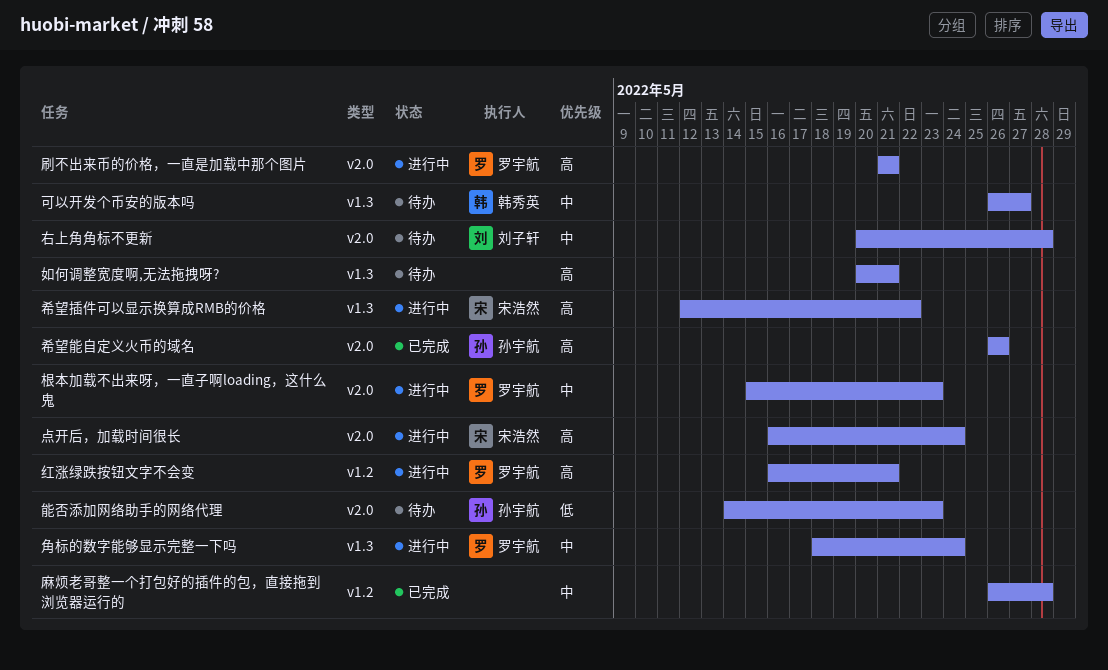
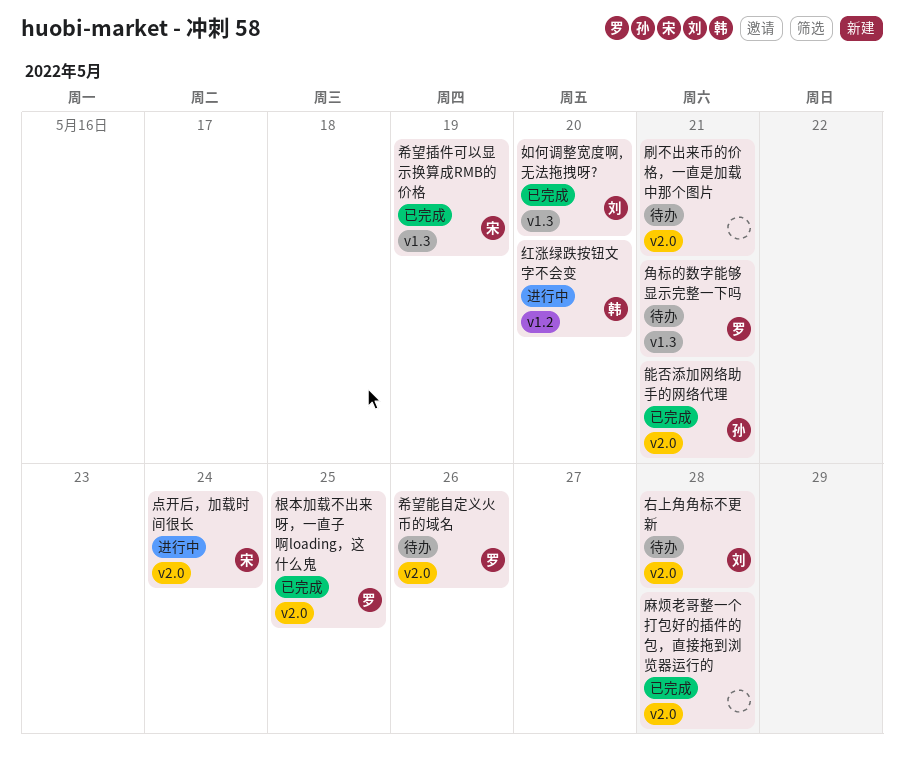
刷不出来币的价格，一直是加载中那个图片, status: 进行中 -> 待办
刷不出来币的价格，一直是加载中那个图片, owner: 罗宇航 -> none
可以开发个币安的版本吗: present -> none
如何调整宽度啊,无法拖拽呀?, status: 待办 -> 已完成
如何调整宽度啊,无法拖拽呀?, owner: none -> 刘子轩
如何调整宽度啊,无法拖拽呀?, due: May 21 -> May 20
希望插件可以显示换算成RMB的价格, status: 进行中 -> 已完成
希望插件可以显示换算成RMB的价格, due: May 22 -> May 19
希望能自定义火币的域名, status: 已完成 -> 待办
希望能自定义火币的域名, owner: 孙宇航 -> 罗宇航
根本加载不出来呀，一直子啊loading，这什么鬼, status: 进行中 -> 已完成
根本加载不出来呀，一直子啊loading，这什么鬼, due: May 23 -> May 25
红涨绿跌按钮文字不会变, owner: 罗宇航 -> 韩秀英
红涨绿跌按钮文字不会变, due: May 21 -> May 20
能否添加网络助手的网络代理, status: 待办 -> 已完成
能否添加网络助手的网络代理, due: May 23 -> May 21
角标的数字能够显示完整一下吗, status: 进行中 -> 待办
角标的数字能够显示完整一下吗, due: May 24 -> May 21
麻烦老哥整一个打包好的插件的包，直接拖到浏览器运行的, label: v1.2 -> v2.0

